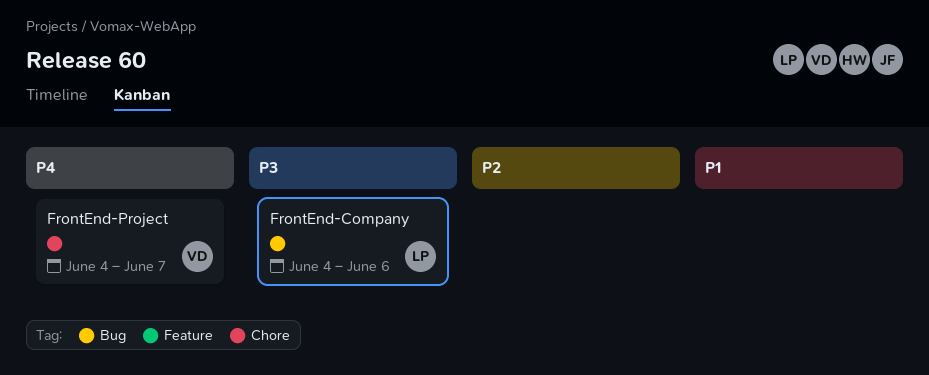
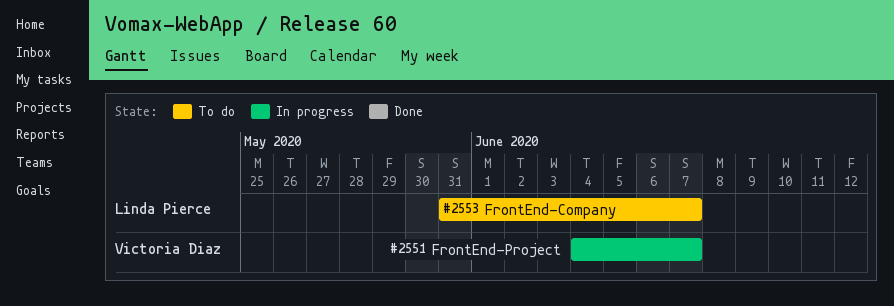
FrontEnd-Company, start: Jun 4 -> May 31
FrontEnd-Company, due: Jun 6 -> Jun 7

